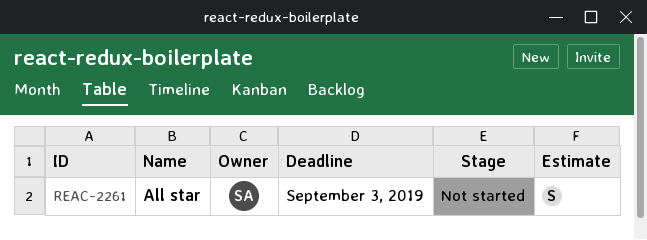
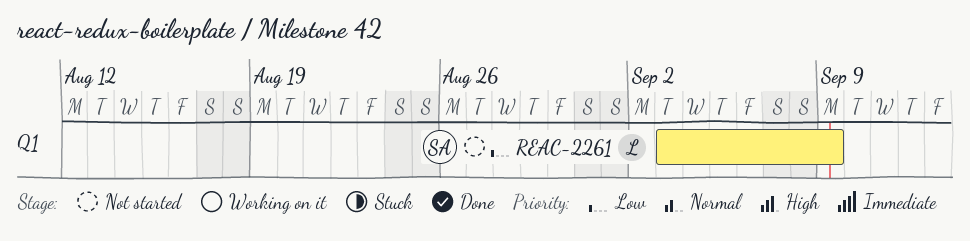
REAC-2261, estimate: S -> L
REAC-2261, due: Sep 3 -> Sep 9

